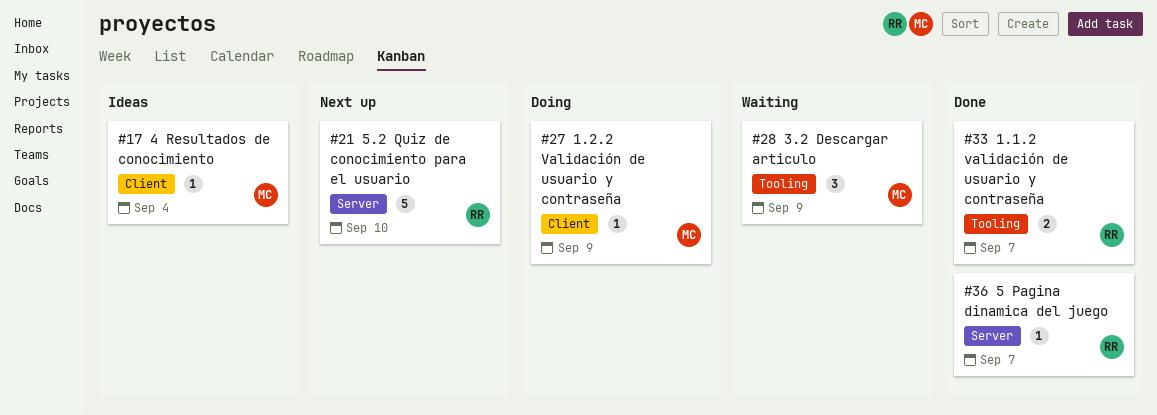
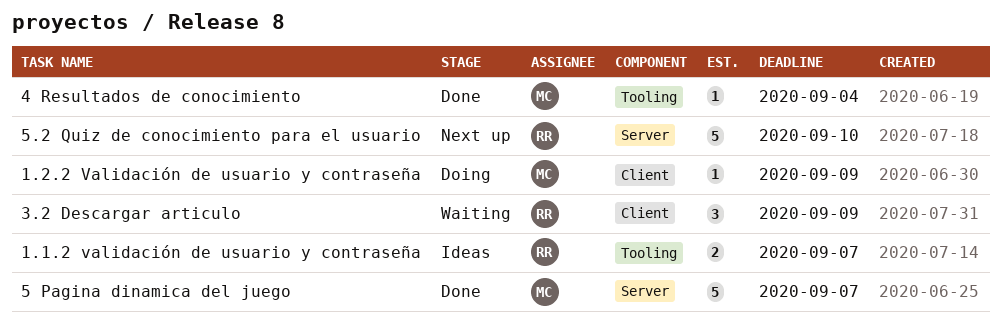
1.1.2 validación de usuario y contraseña, status: Done -> Ideas
3.2 Descargar articulo, owner: MC -> RR
3.2 Descargar articulo, label: Tooling -> Client
4 Resultados de conocimiento, status: Ideas -> Done
4 Resultados de conocimiento, label: Client -> Tooling
5 Pagina dinamica del juego, owner: RR -> MC
5 Pagina dinamica del juego, estimate: 1 -> 5

